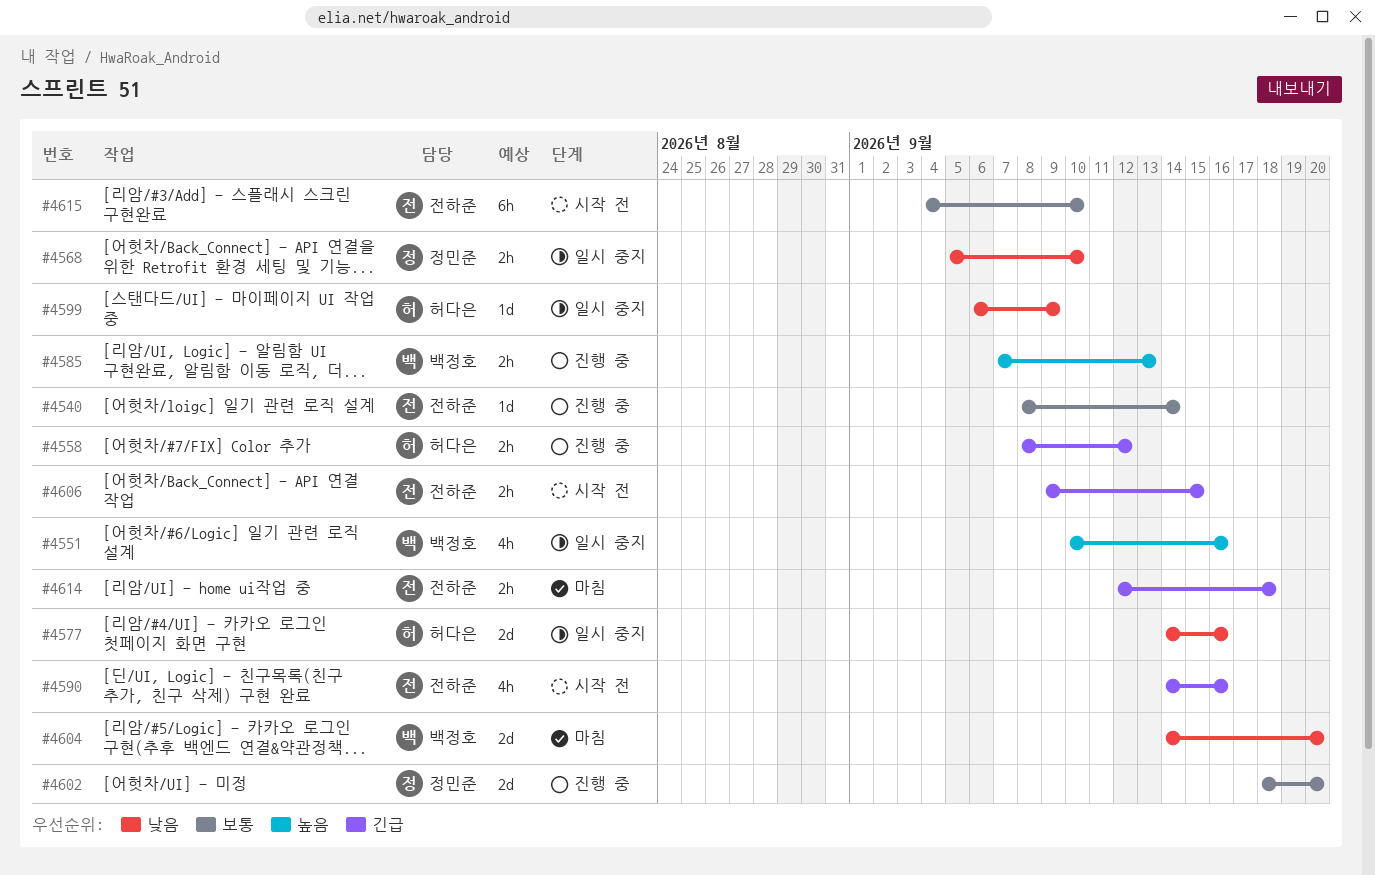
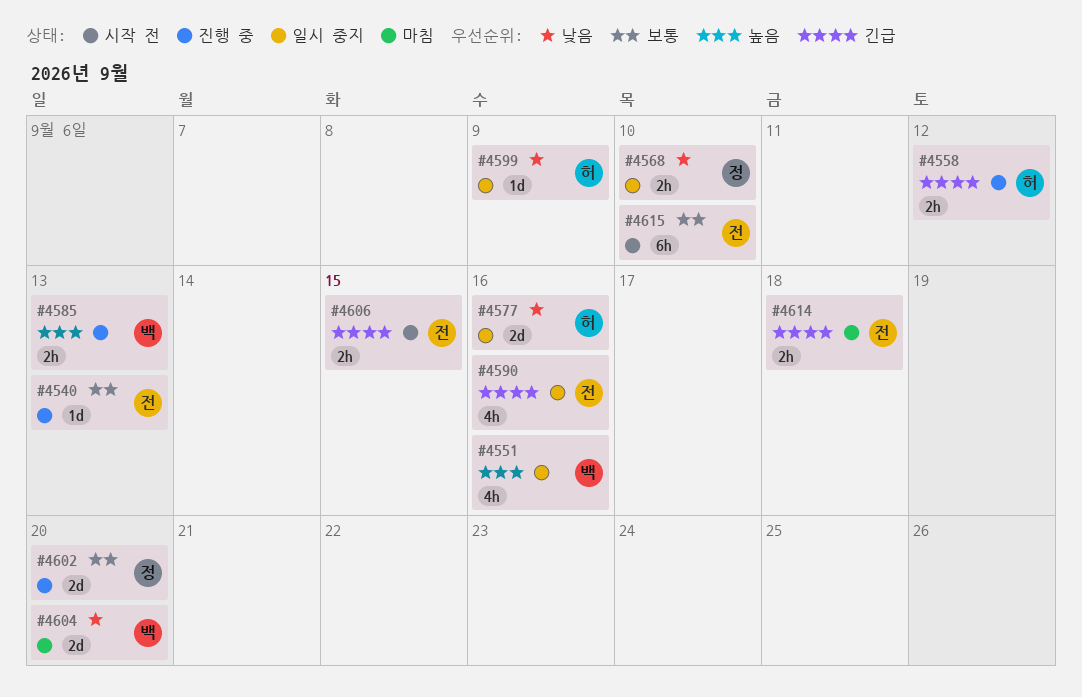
#4540, due: Sep 14 -> Sep 13
#4590, status: 시작 전 -> 일시 중지

